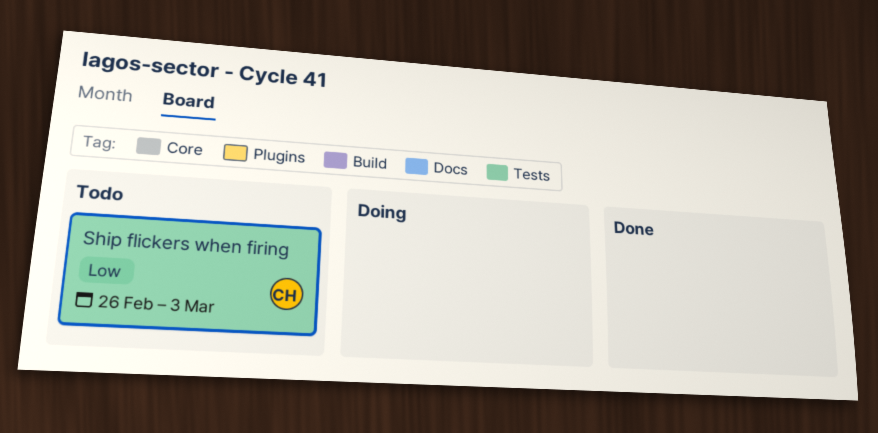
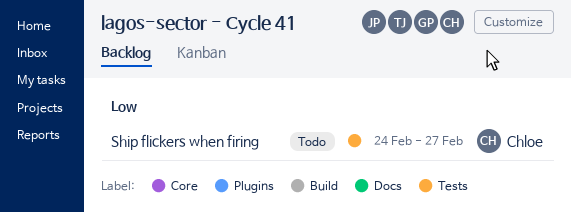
Ship flickers when firing, start: Feb 26 -> Feb 24
Ship flickers when firing, due: Mar 3 -> Feb 27

